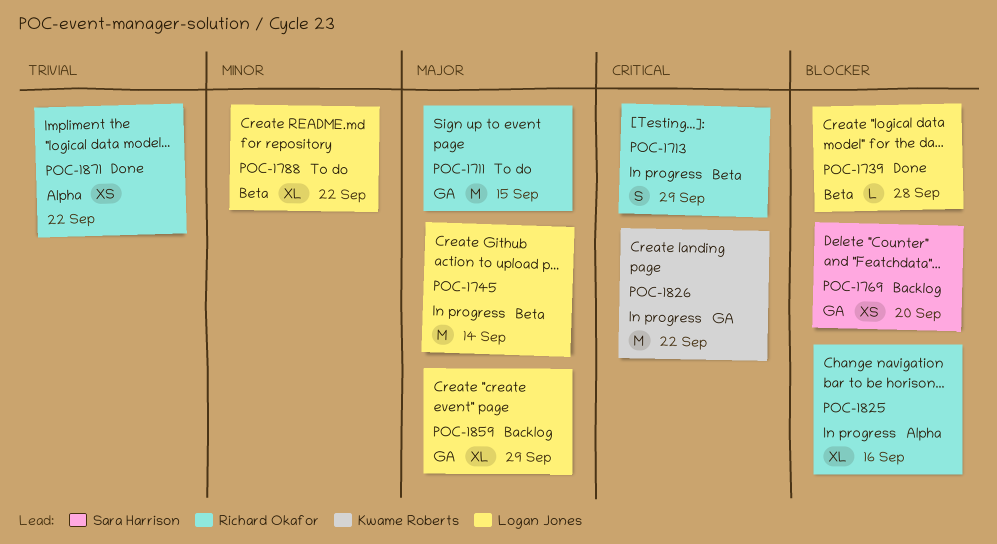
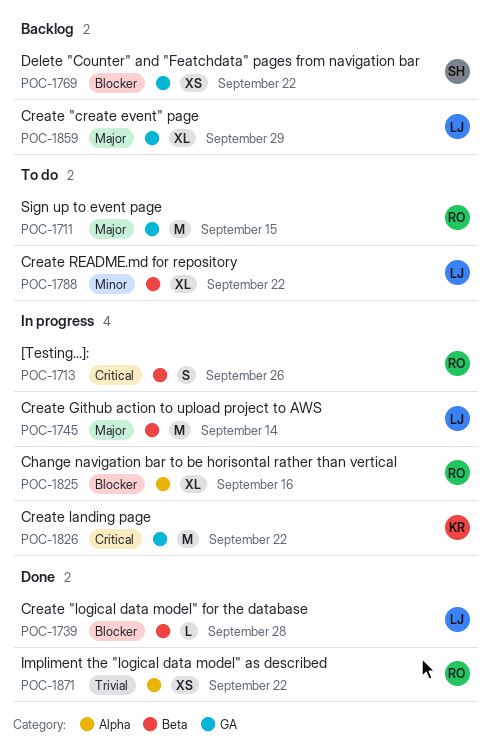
POC-1713, due: Sep 29 -> Sep 26
POC-1769, due: Sep 20 -> Sep 22

